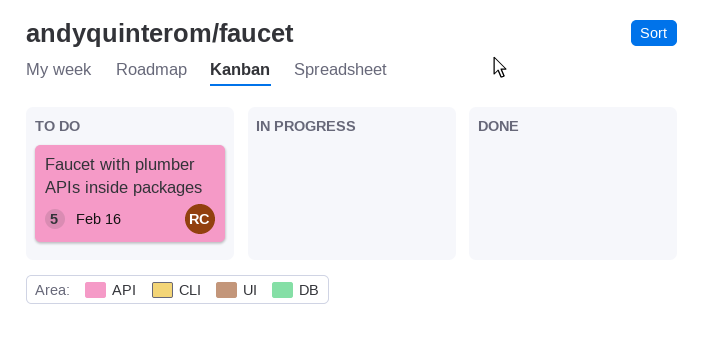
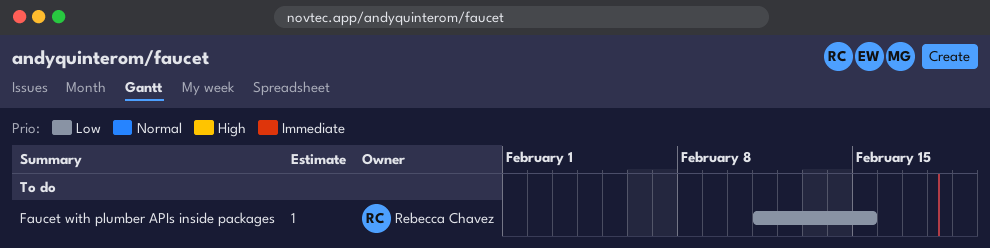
Faucet with plumber APIs inside packages, estimate: 5 -> 1
Faucet with plumber APIs inside packages, due: Feb 16 -> Feb 15

